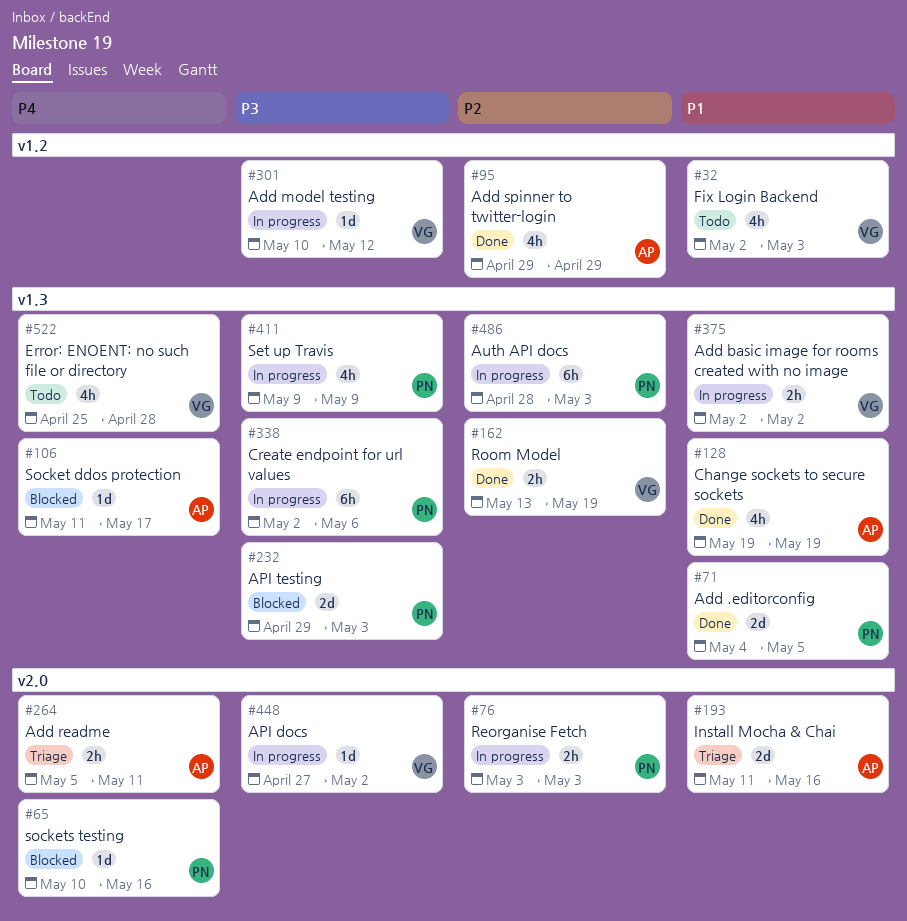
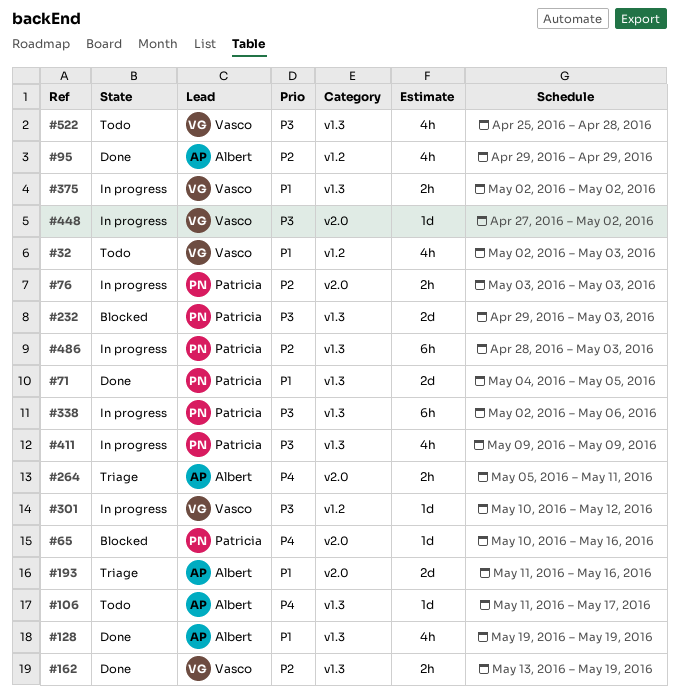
#106, status: Blocked -> Todo
#522, priority: P4 -> P3

